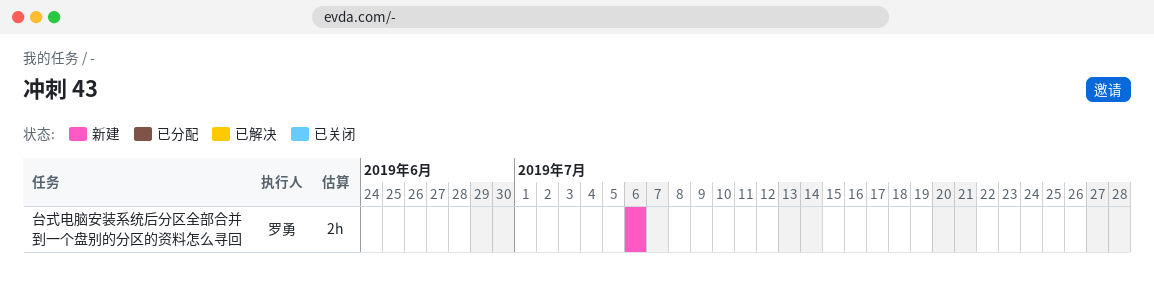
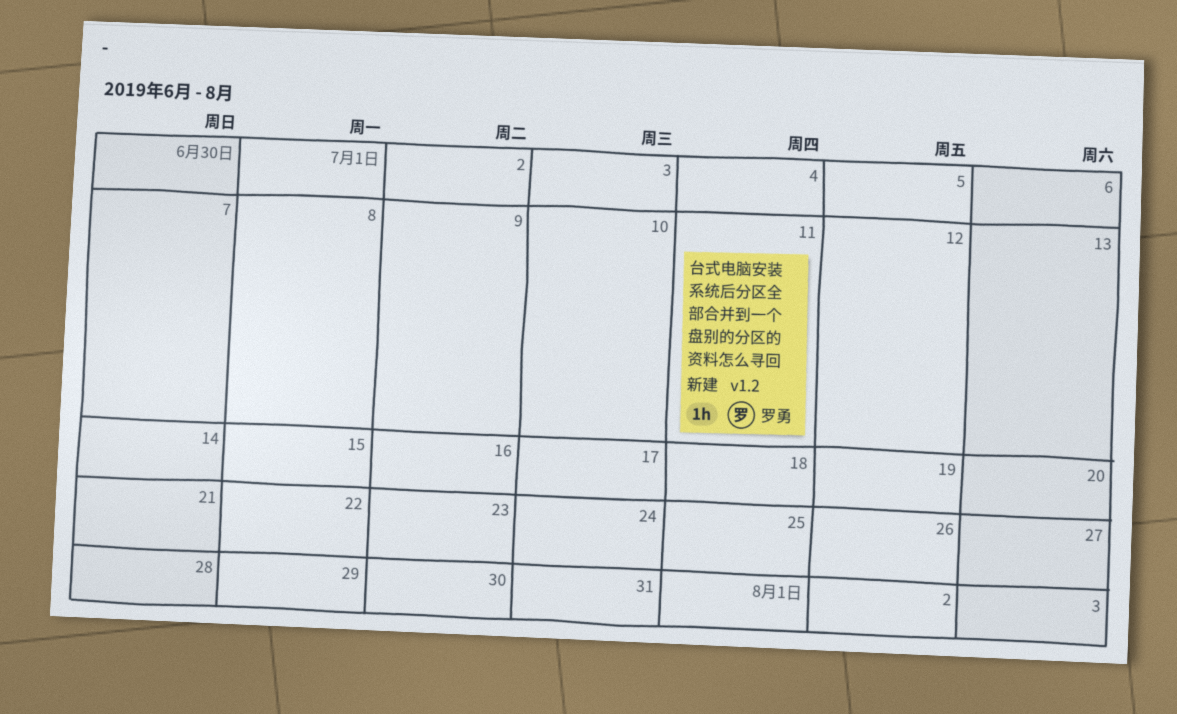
台式电脑安装系统后分区全部合并到一个盘别的分区的资料怎么寻回, estimate: 2h -> 1h
台式电脑安装系统后分区全部合并到一个盘别的分区的资料怎么寻回, due: Jul 6 -> Jul 11

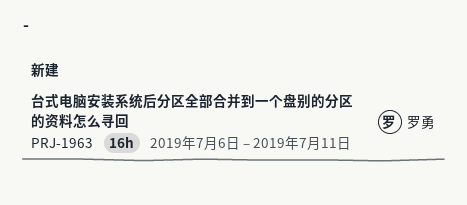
台式电脑安装系统后分区全部合并到一个盘别的分区的资料怎么寻回, estimate: 1h -> 16h

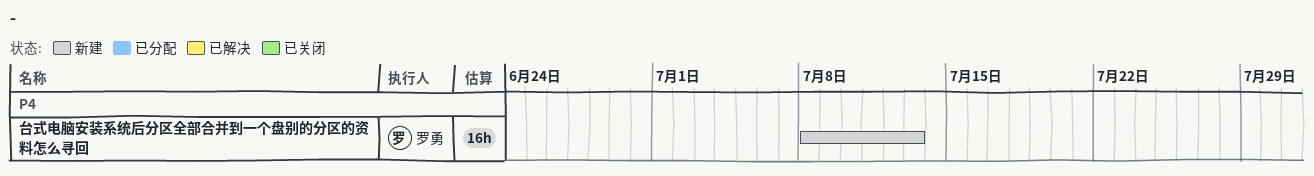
台式电脑安装系统后分区全部合并到一个盘别的分区的资料怎么寻回, start: Jul 6 -> Jul 8
台式电脑安装系统后分区全部合并到一个盘别的分区的资料怎么寻回, due: Jul 11 -> Jul 13

